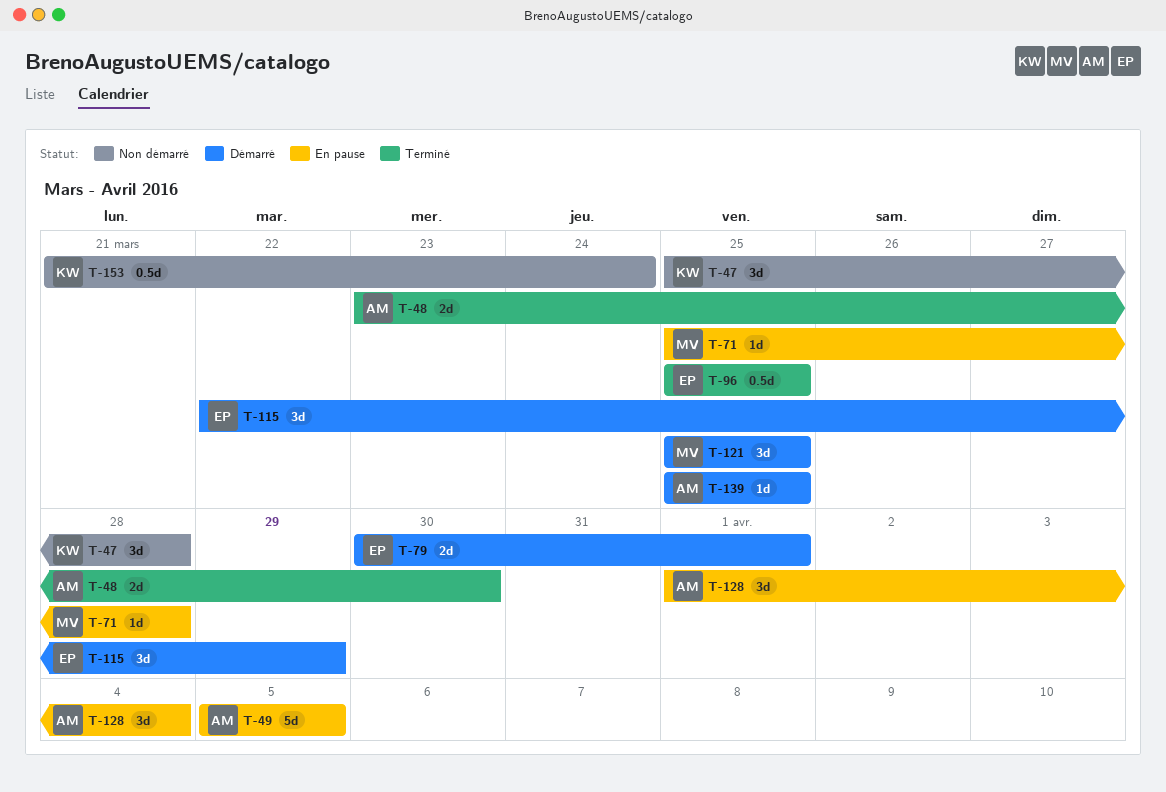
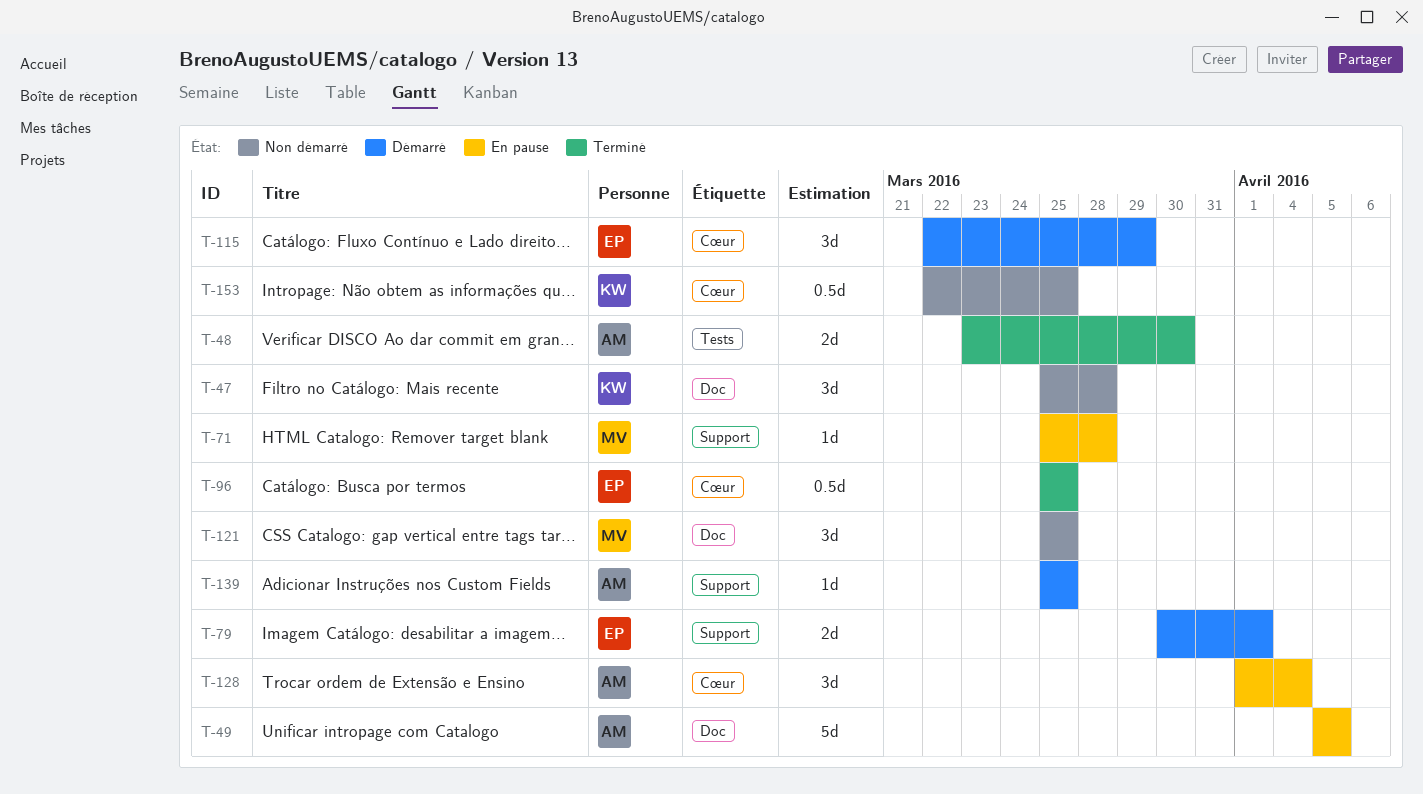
T-121, status: Démarré -> Non démarré
T-153, start: Mar 21 -> Mar 22
T-153, due: Mar 24 -> Mar 25

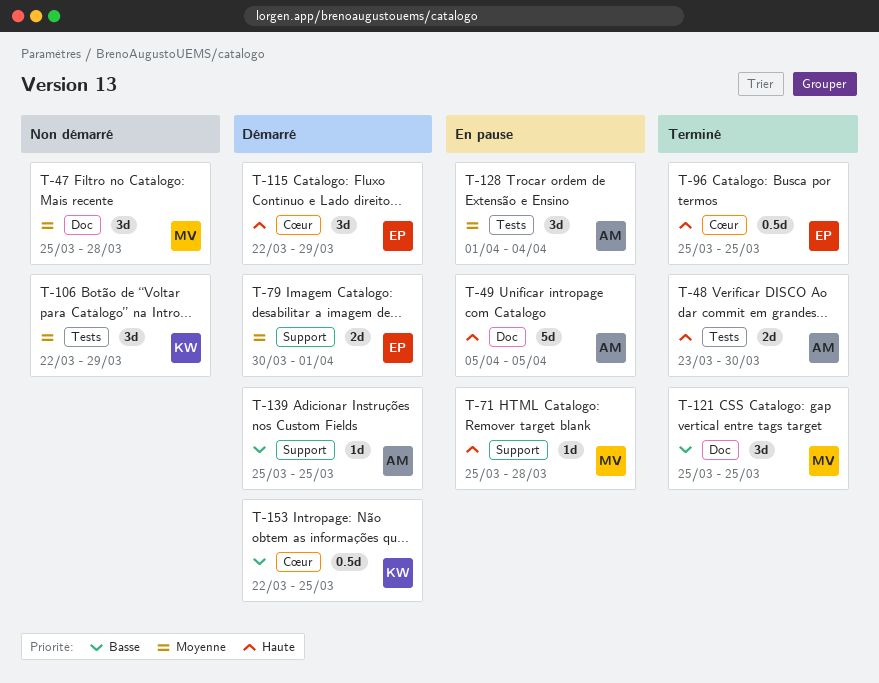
T-47, owner: KW -> MV
T-106: none -> present
T-121, status: Non démarré -> Terminé
T-128, label: Cœur -> Tests
T-153, status: Non démarré -> Démarré

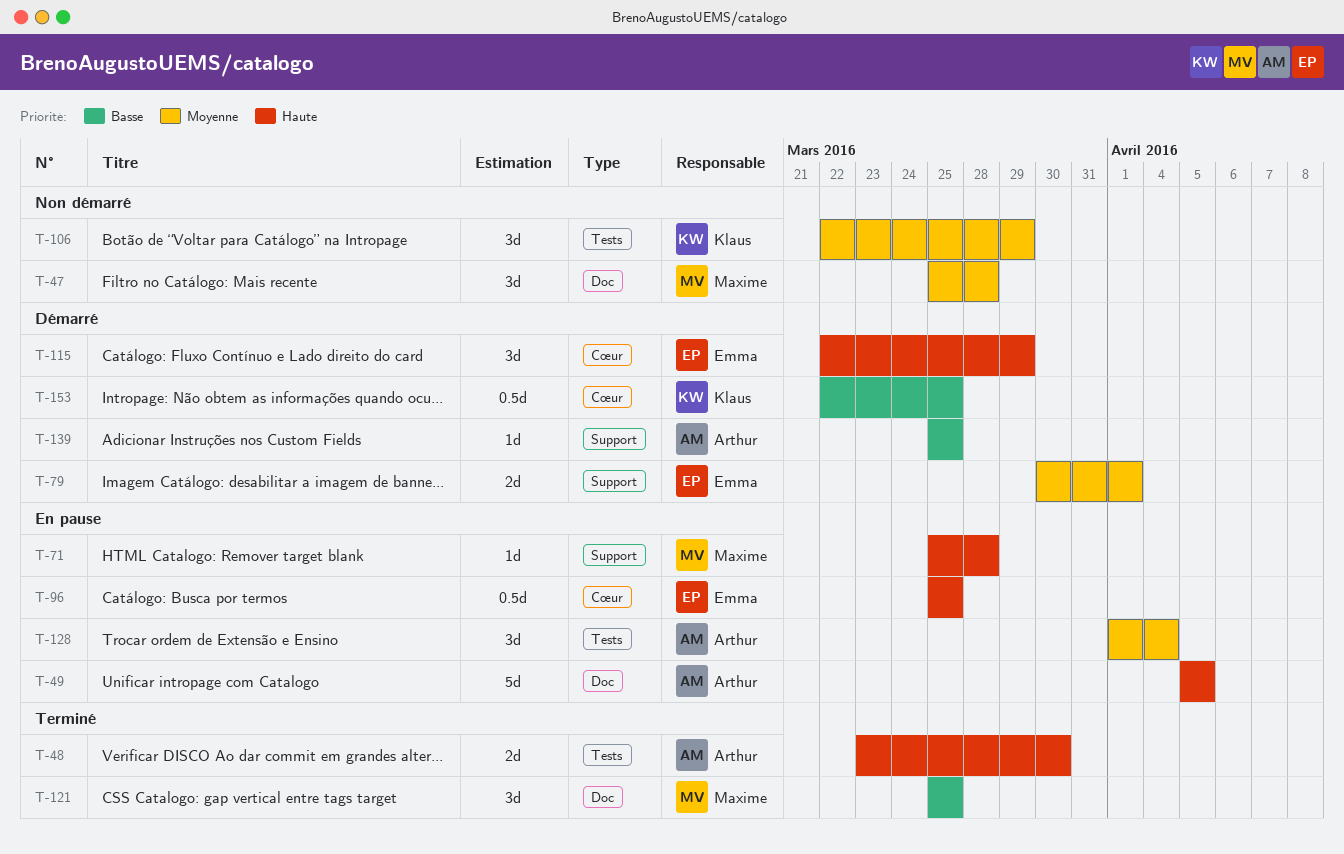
T-96, status: Terminé -> En pause

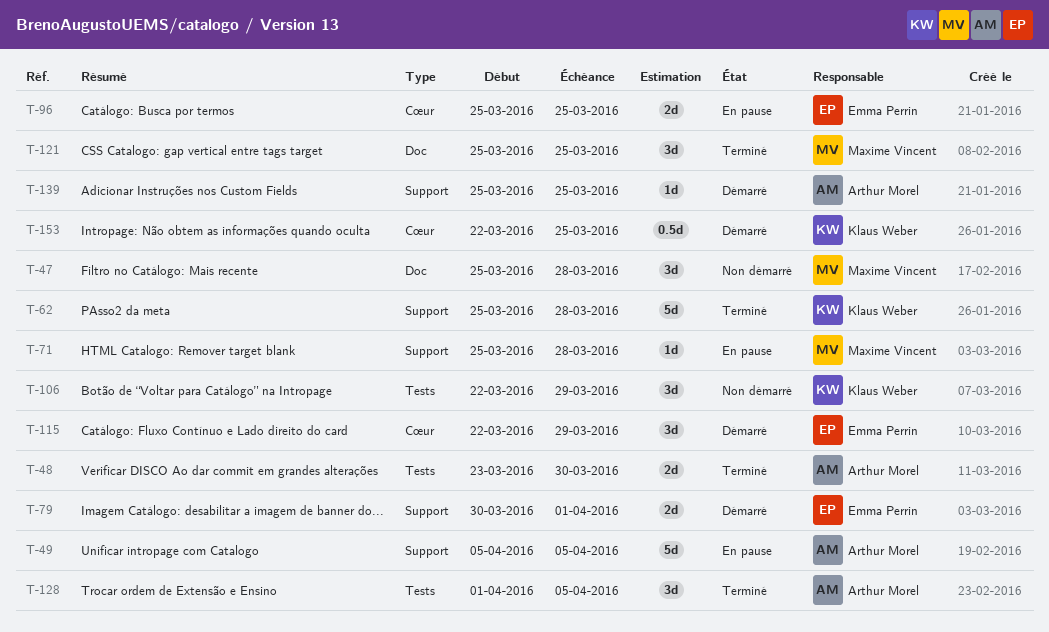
T-49, label: Doc -> Support
T-62: none -> present
T-96, estimate: 0.5d -> 2d
T-128, status: En pause -> Terminé
T-128, due: Apr 4 -> Apr 5

